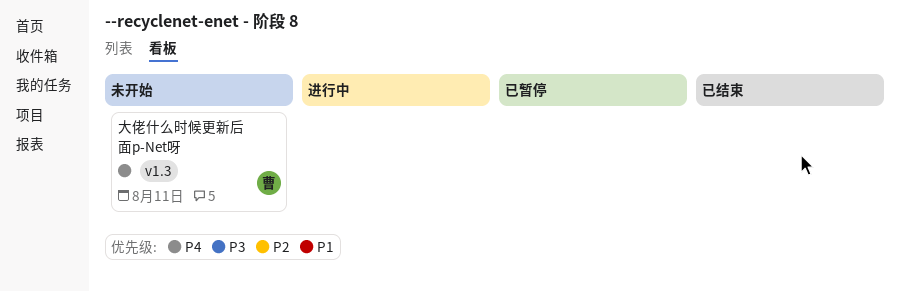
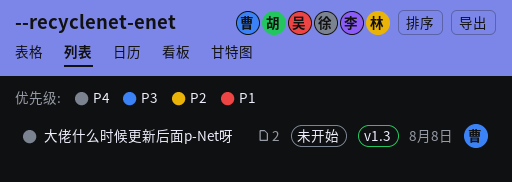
大佬什么时候更新后面p-Net呀, due: Aug 11 -> Aug 8

